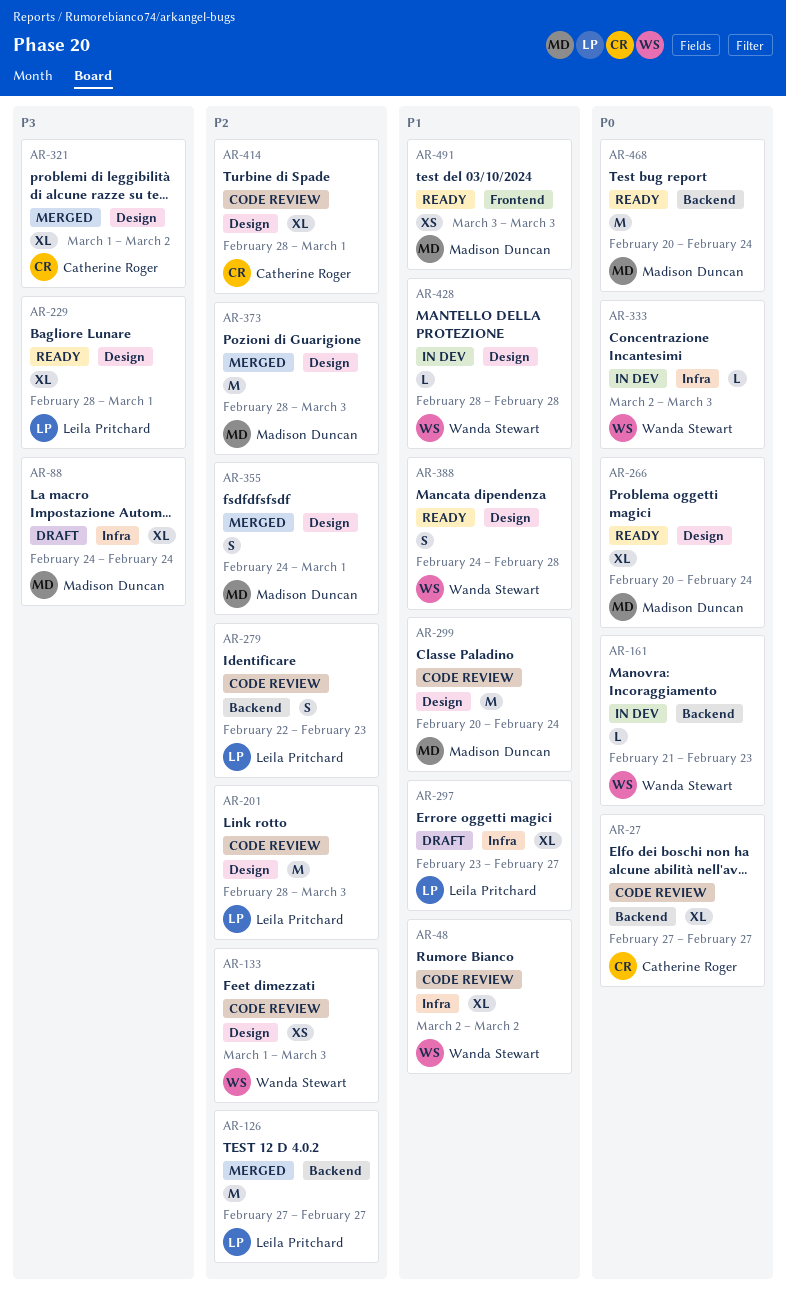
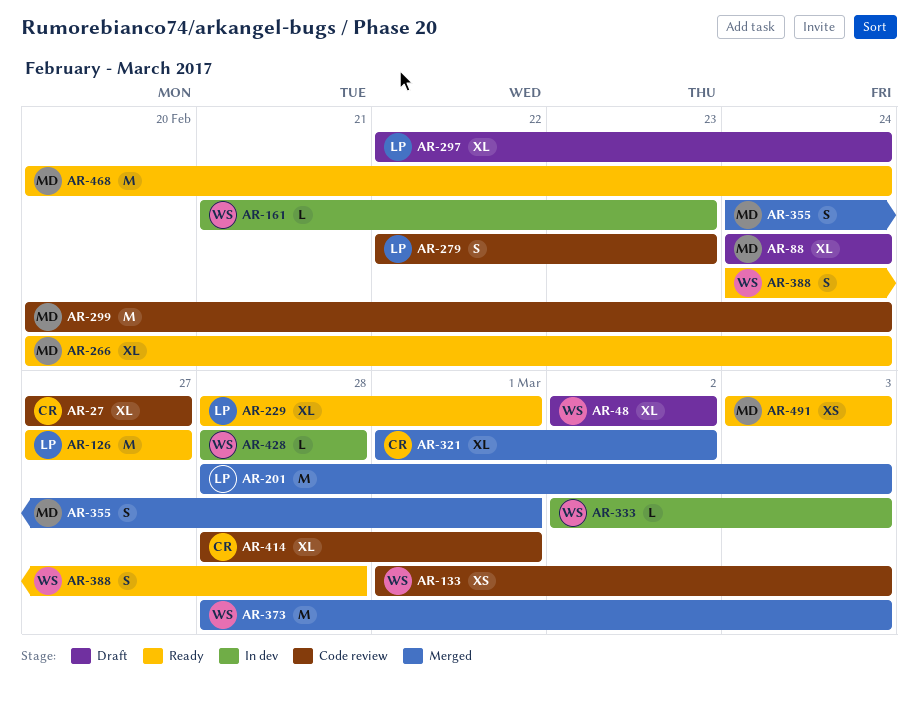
AR-48, status: Code review -> Draft
AR-126, status: Merged -> Ready
AR-201, status: Code review -> Merged
AR-297, start: Feb 23 -> Feb 22
AR-297, due: Feb 27 -> Feb 24
AR-373, owner: Madison Duncan -> Wanda Stewart

